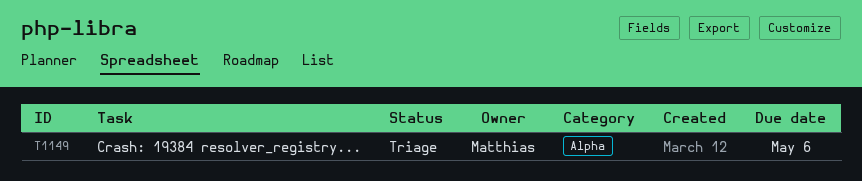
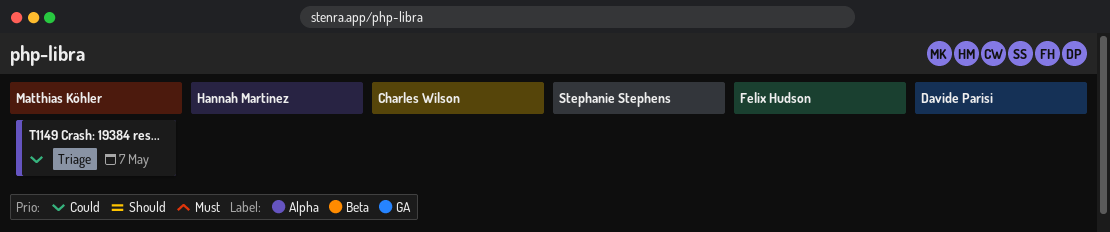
T1149, due: May 6 -> May 7

